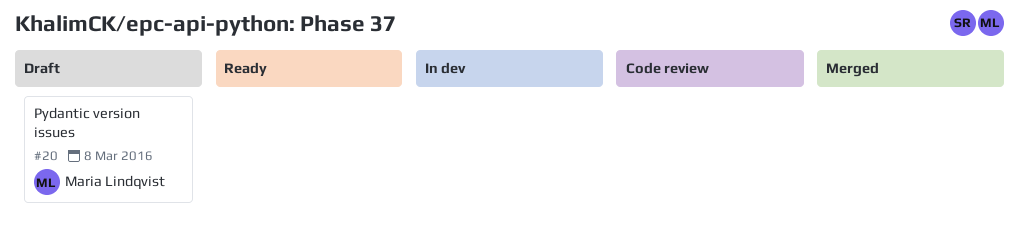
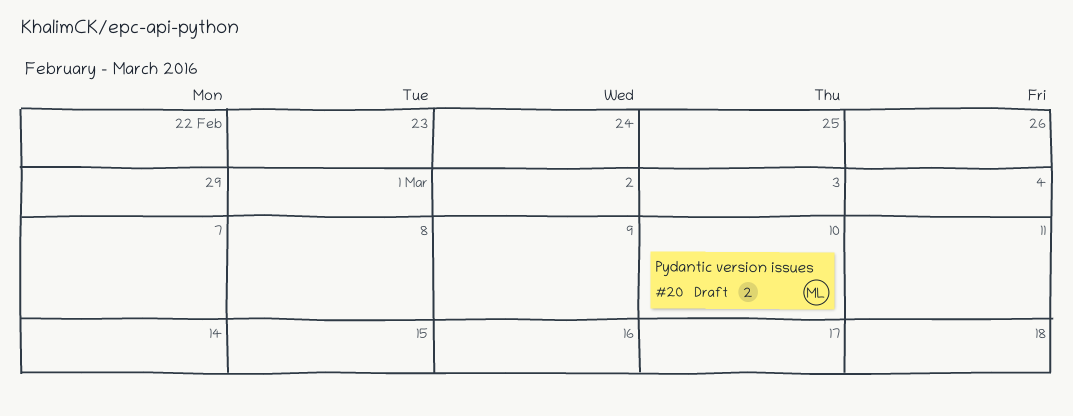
#20, due: Mar 8 -> Mar 10

